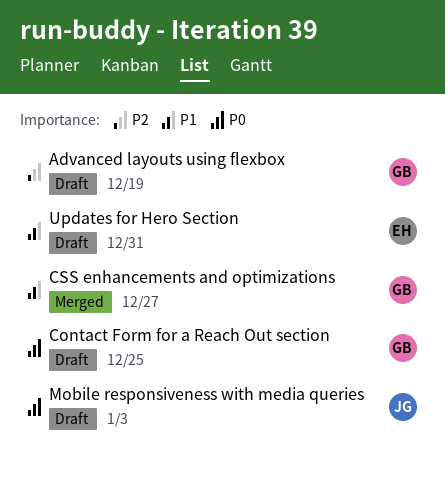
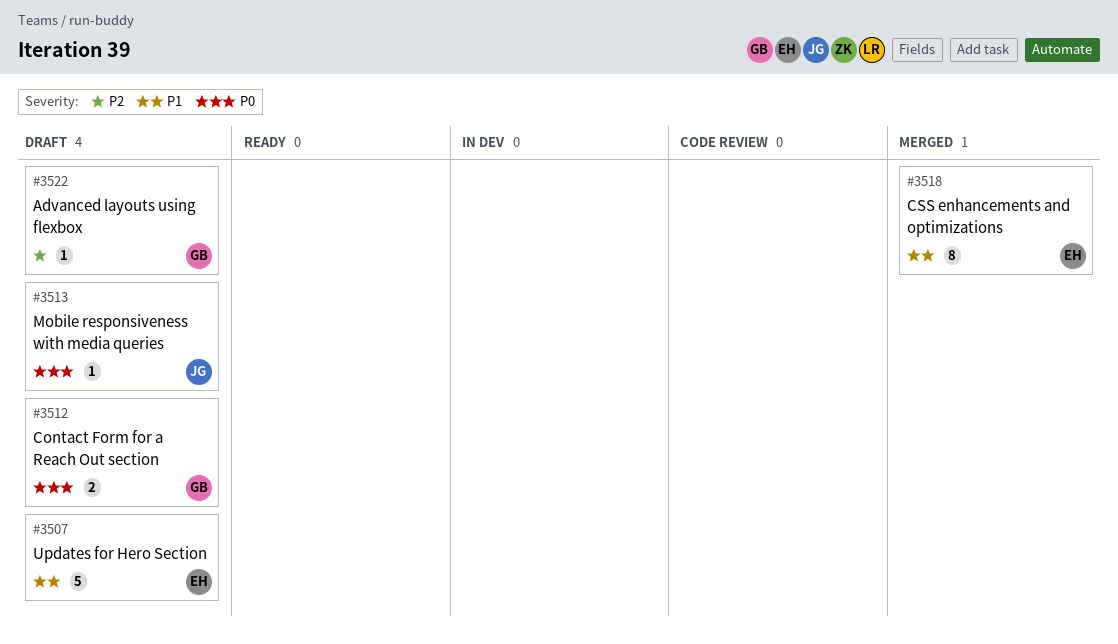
CSS enhancements and optimizations, owner: GB -> EH

